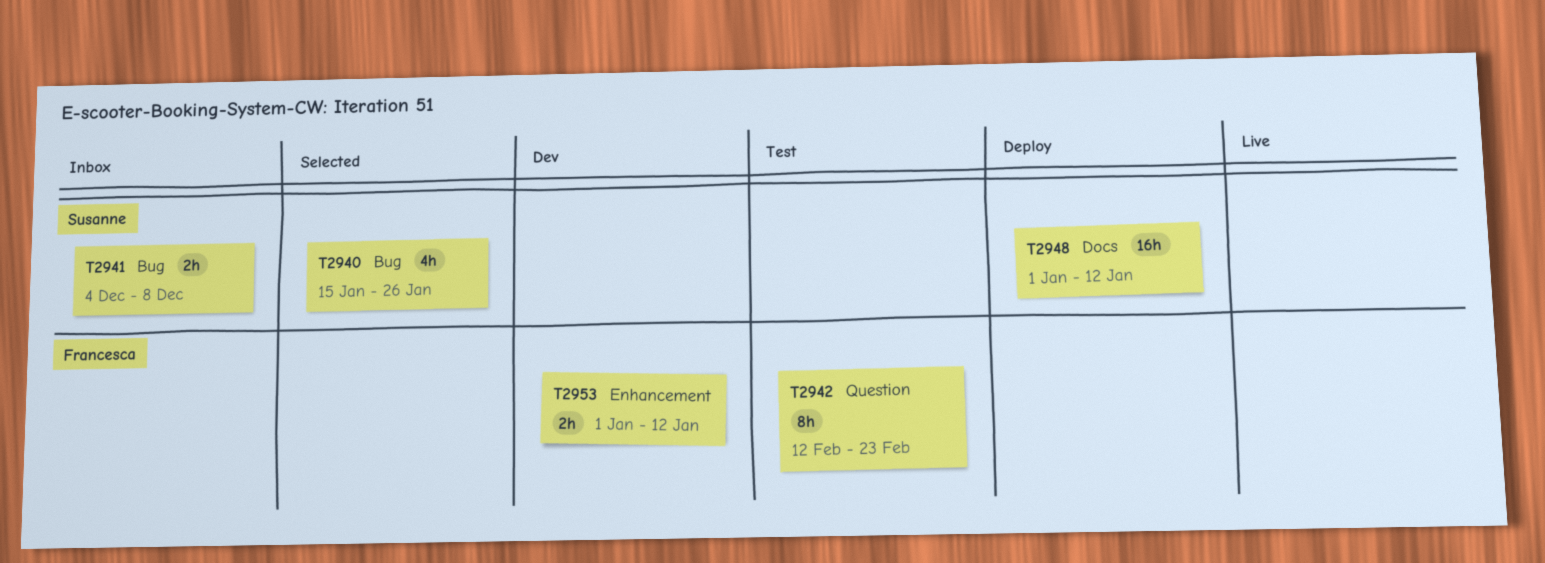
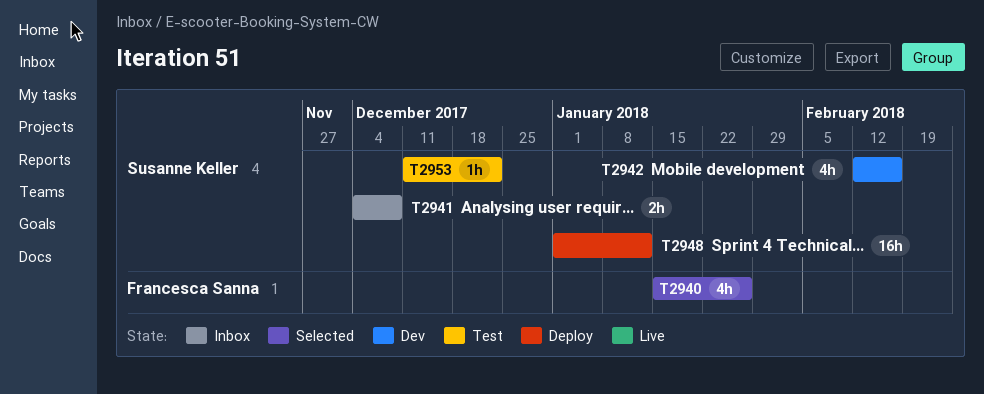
T2940, owner: Susanne Keller -> Francesca Sanna
T2942, status: Test -> Dev
T2942, owner: Francesca Sanna -> Susanne Keller
T2942, estimate: 8h -> 4h
T2942, due: Feb 23 -> Feb 16
T2953, status: Dev -> Test
T2953, owner: Francesca Sanna -> Susanne Keller
T2953, estimate: 2h -> 1h
T2953, start: Jan 1 -> Dec 11
T2953, due: Jan 12 -> Dec 22

